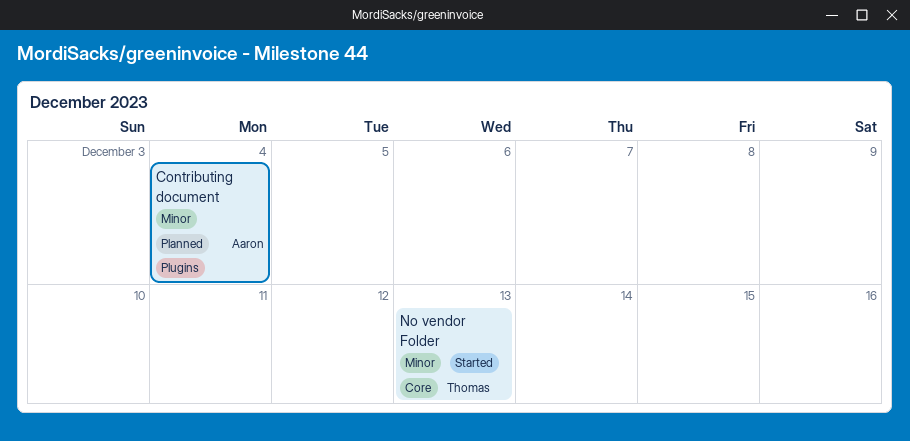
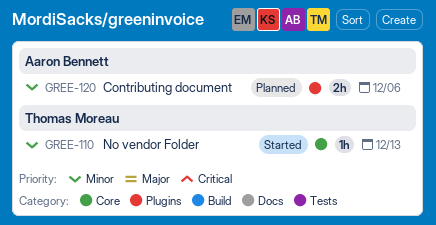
Contributing document, due: Dec 4 -> Dec 6

